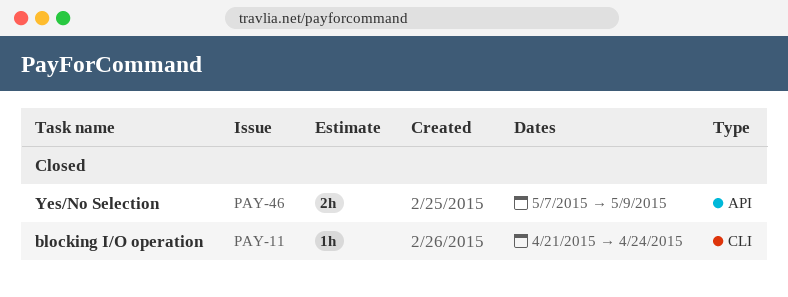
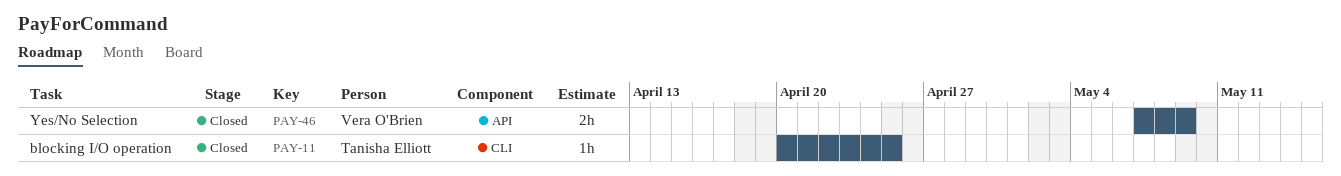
PAY-11, start: Apr 21 -> Apr 20
PAY-11, due: Apr 24 -> Apr 25

